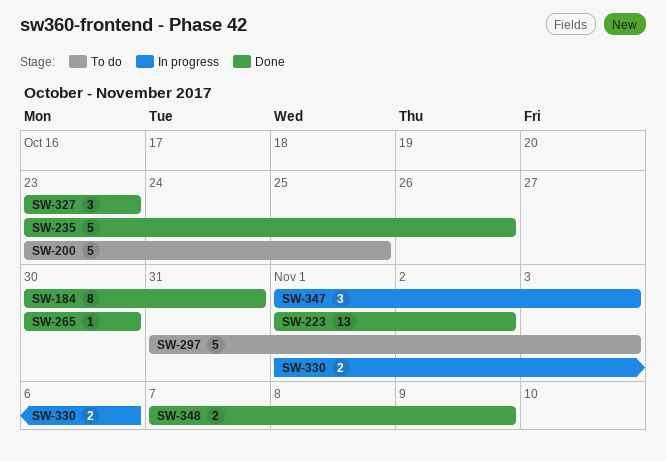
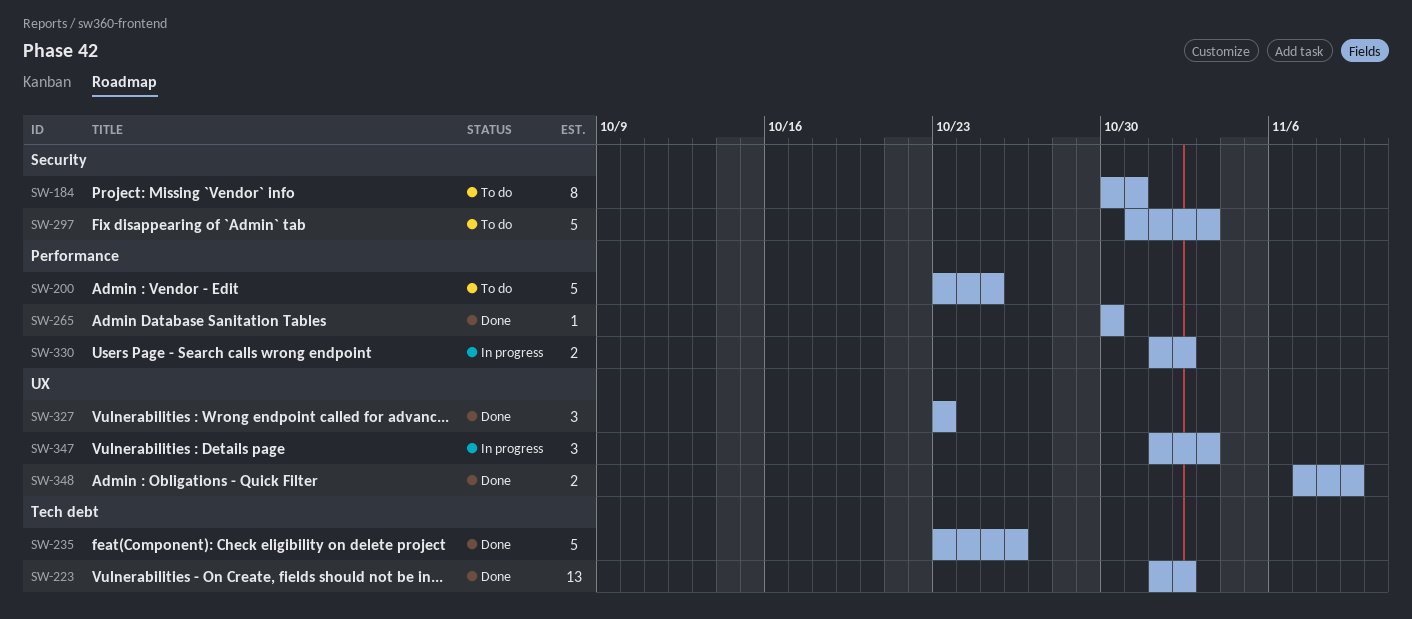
SW-184, status: Done -> To do
SW-330, due: Nov 6 -> Nov 2

